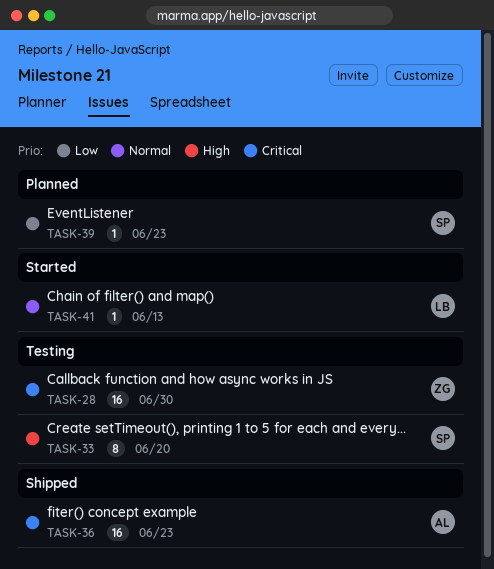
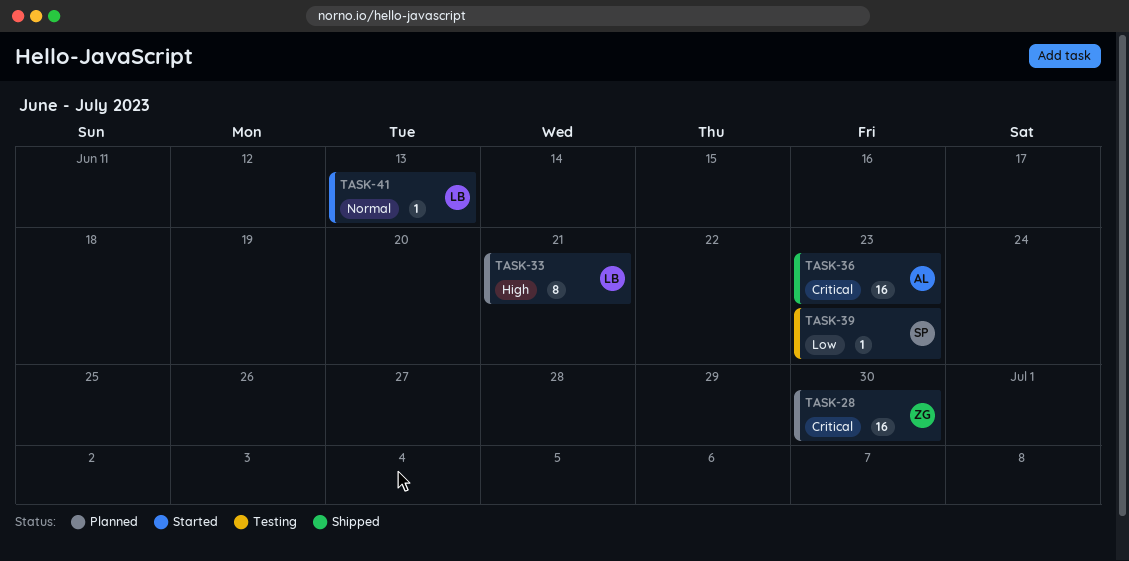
TASK-28, status: Testing -> Planned
TASK-33, status: Testing -> Planned
TASK-33, owner: SP -> LB
TASK-33, due: Jun 20 -> Jun 21
TASK-39, status: Planned -> Testing

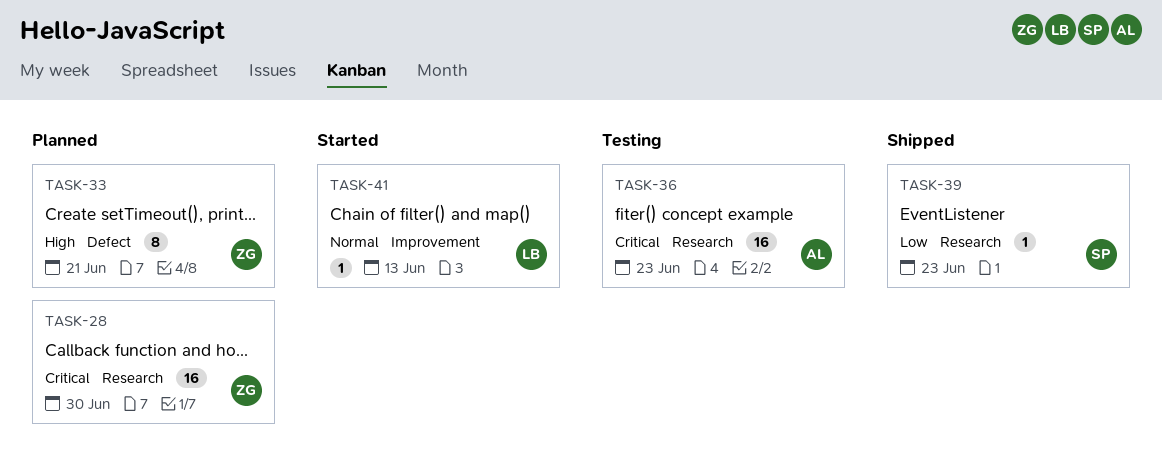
TASK-33, owner: LB -> ZG
TASK-36, status: Shipped -> Testing
TASK-39, status: Testing -> Shipped

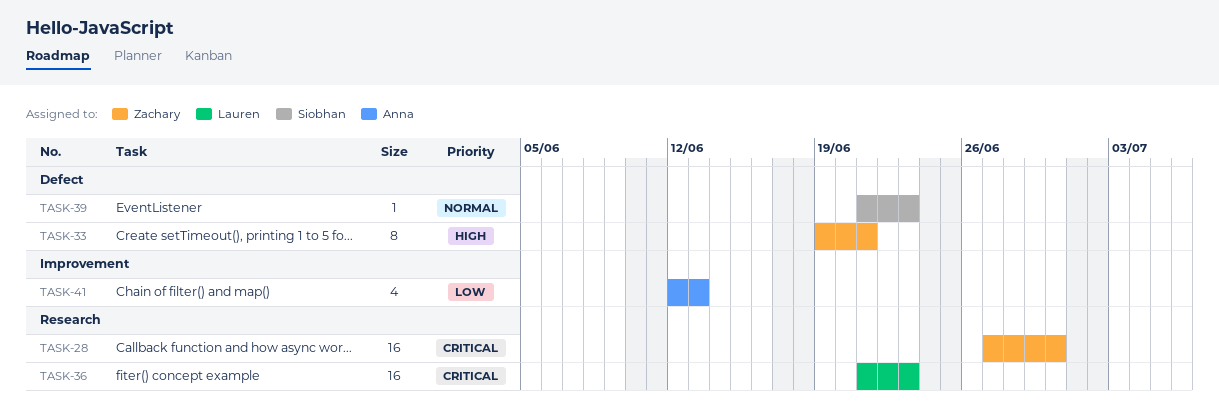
TASK-36, owner: Anna -> Lauren
TASK-39, priority: Low -> Normal
TASK-39, label: Research -> Defect
TASK-41, owner: Lauren -> Anna
TASK-41, priority: Normal -> Low
TASK-41, estimate: 1 -> 4

